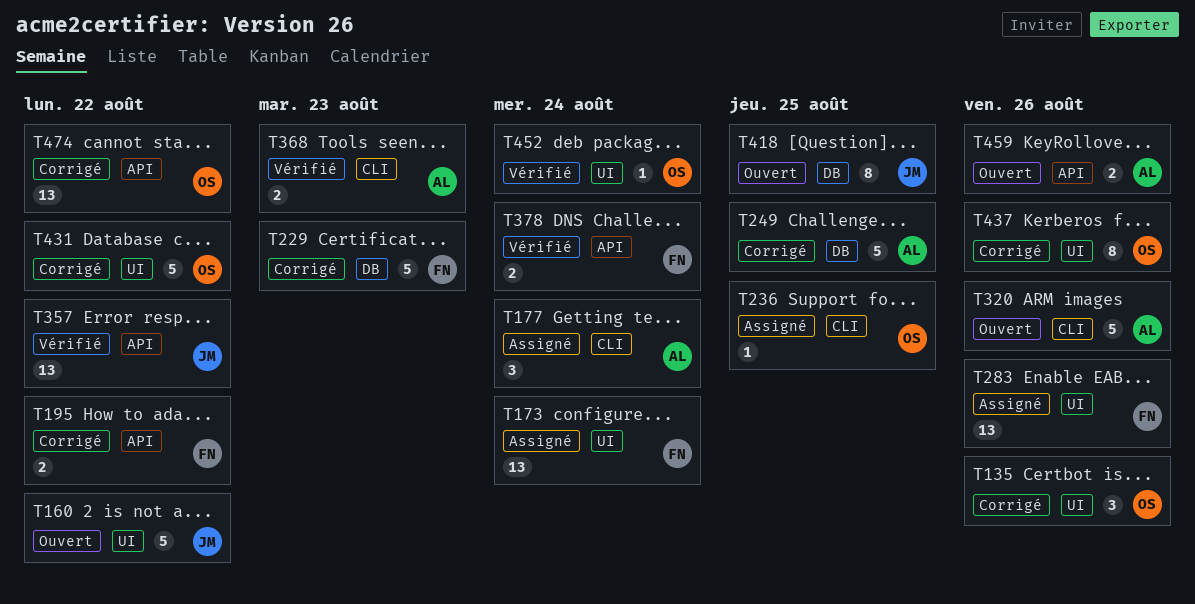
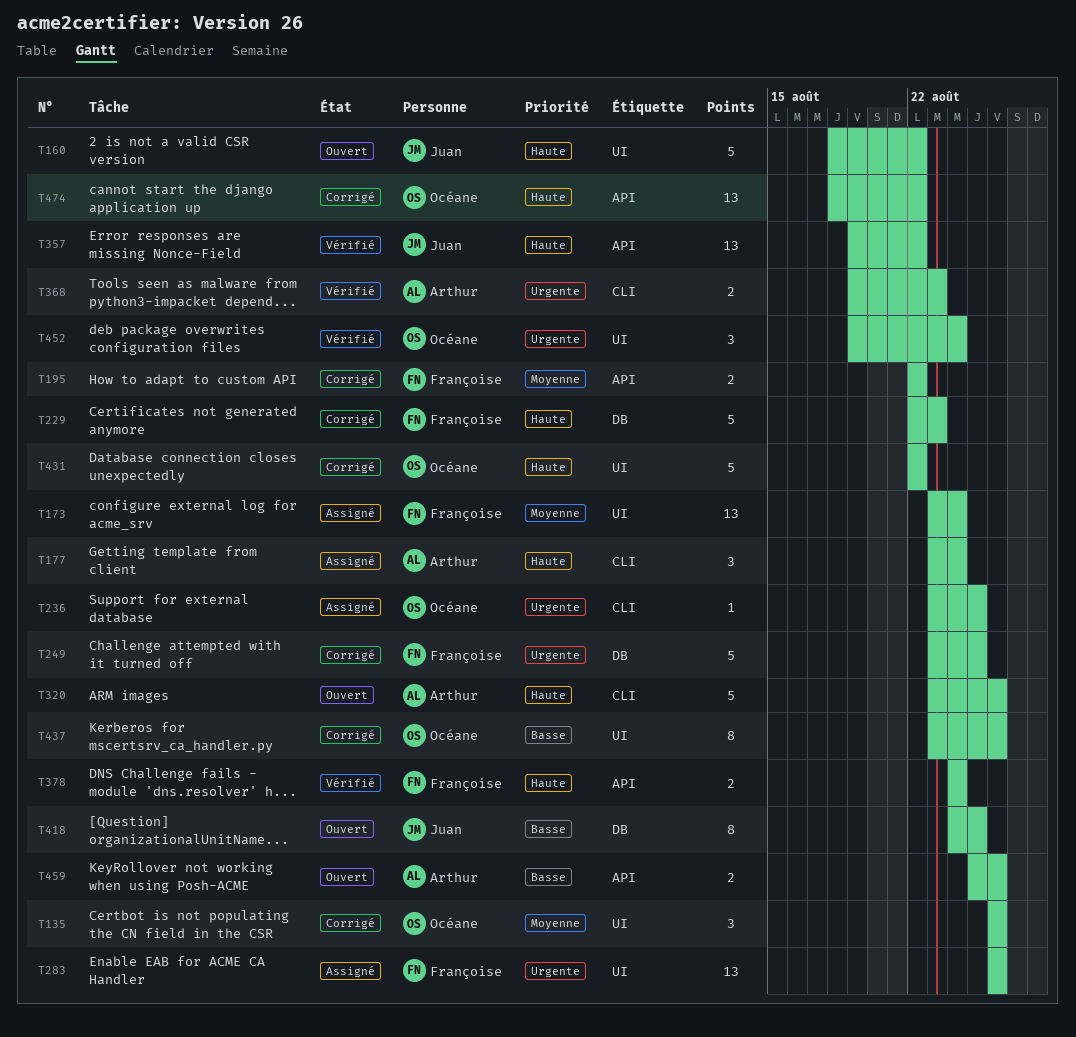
T249, owner: Arthur -> Françoise
T452, estimate: 1 -> 3

